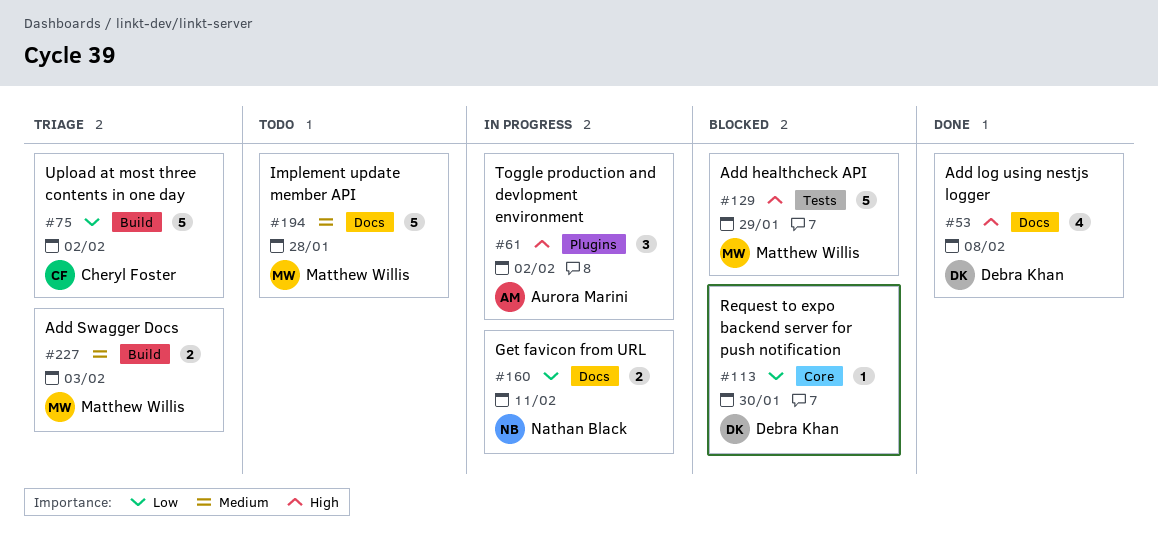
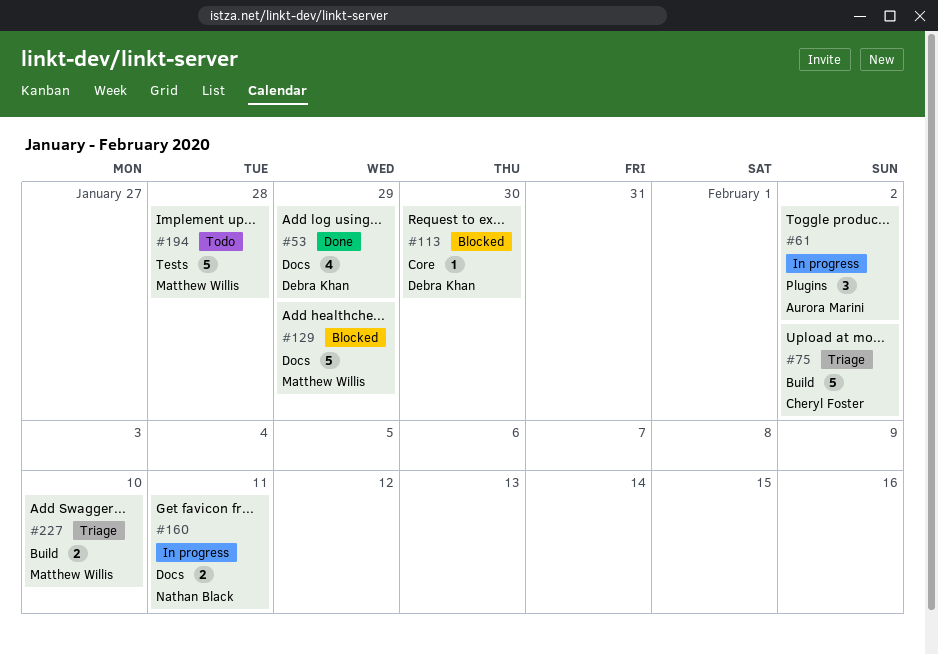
#53, due: Feb 8 -> Jan 29
#129, label: Tests -> Docs
#194, label: Docs -> Tests
#227, due: Feb 3 -> Feb 10

